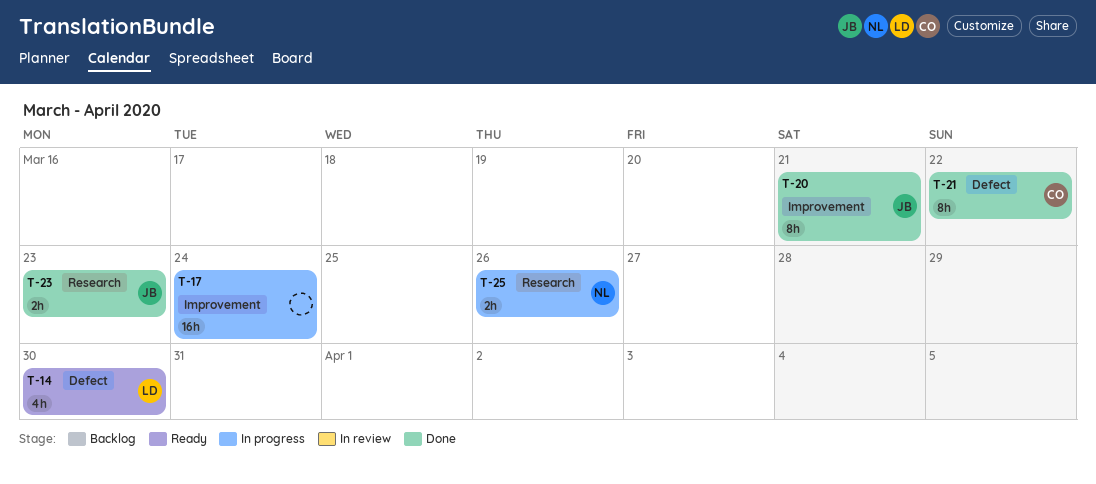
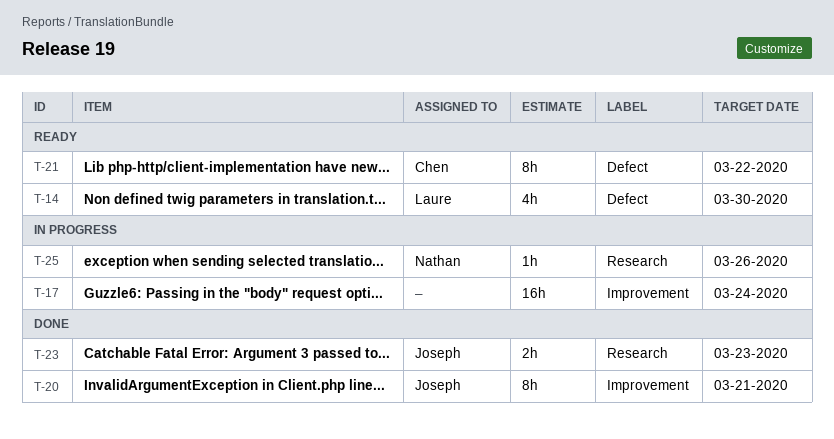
T-21, status: Done -> Ready
T-25, estimate: 2h -> 1h

